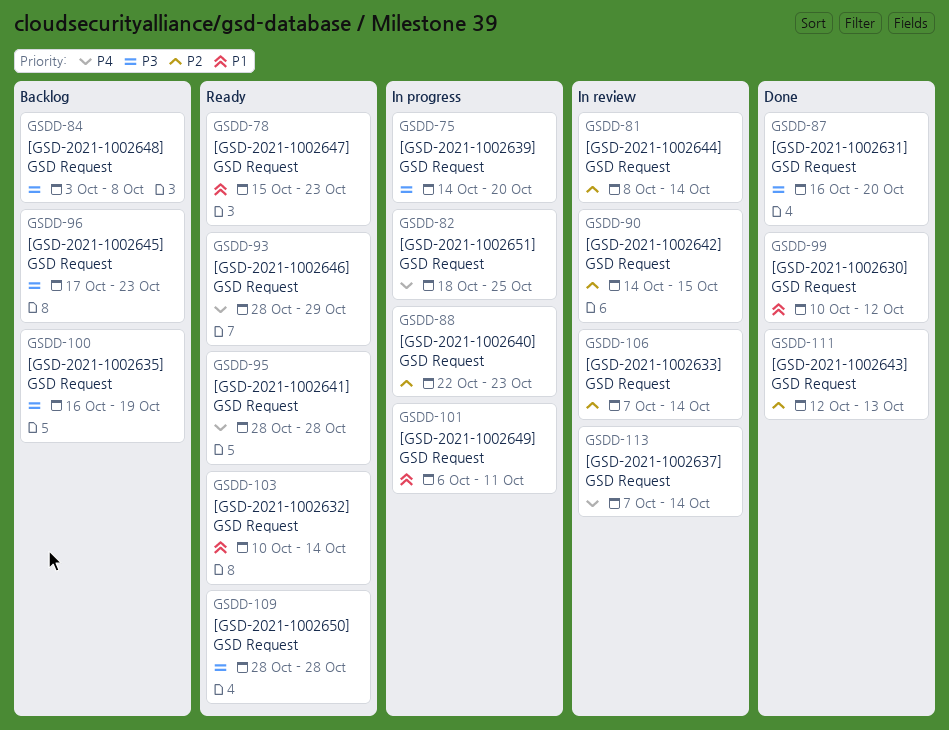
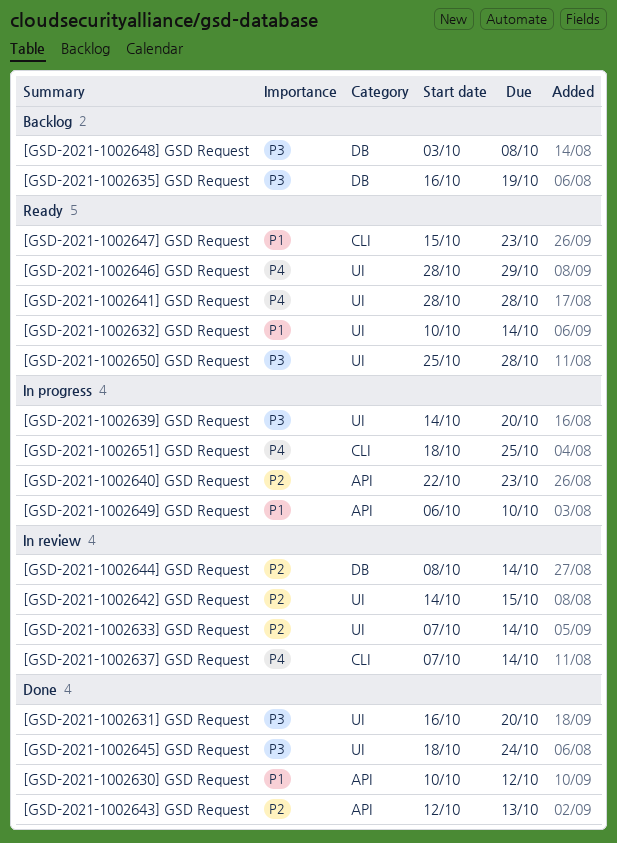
[GSD-2021-1002645] GSD Request, status: Backlog -> Done
[GSD-2021-1002645] GSD Request, start: Oct 17 -> Oct 18
[GSD-2021-1002645] GSD Request, due: Oct 23 -> Oct 24
[GSD-2021-1002649] GSD Request, due: Oct 11 -> Oct 10
[GSD-2021-1002650] GSD Request, start: Oct 28 -> Oct 25

